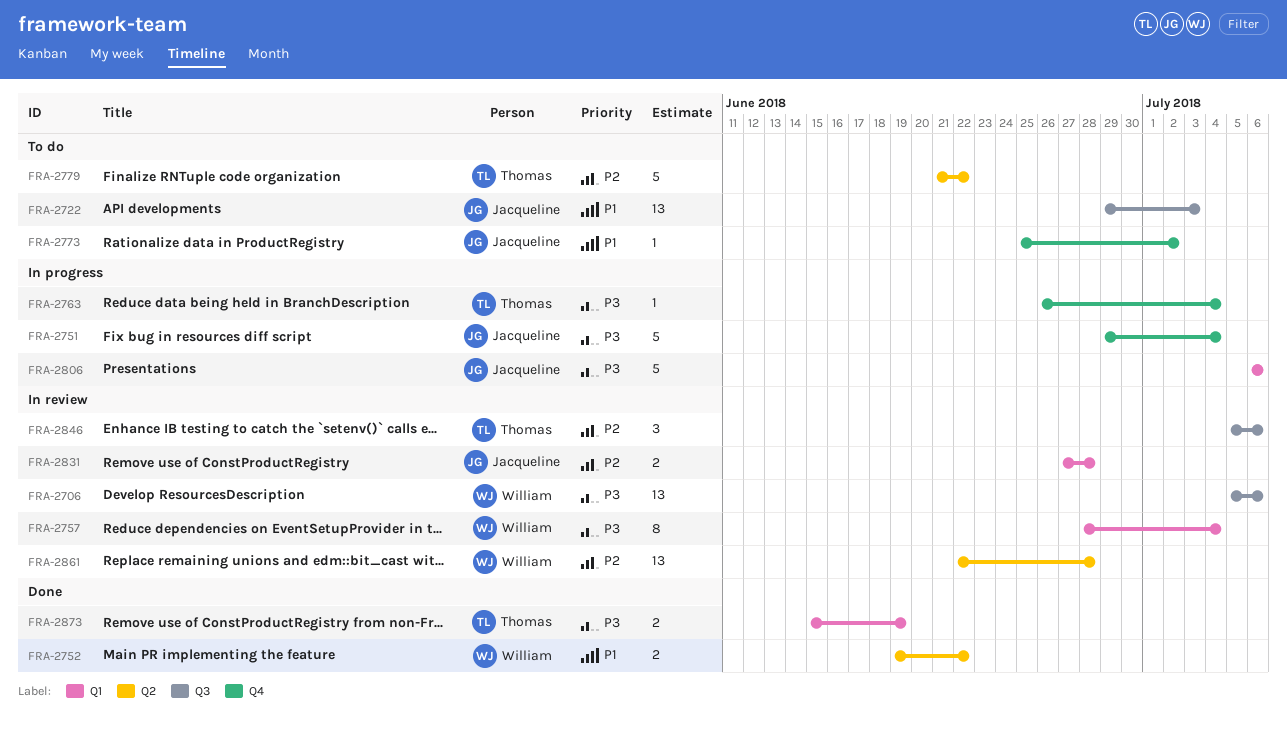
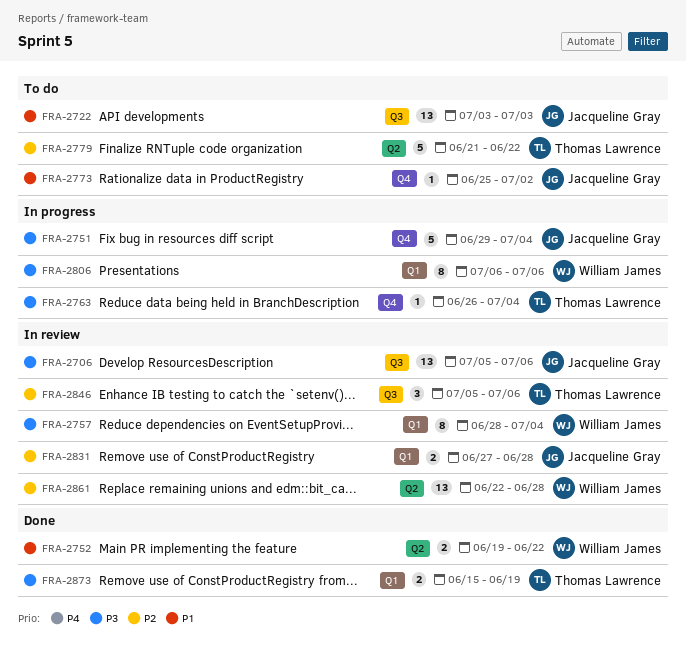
FRA-2706, owner: William James -> Jacqueline Gray
FRA-2722, start: Jun 29 -> Jul 3
FRA-2806, owner: Jacqueline Gray -> William James
FRA-2806, estimate: 5 -> 8

